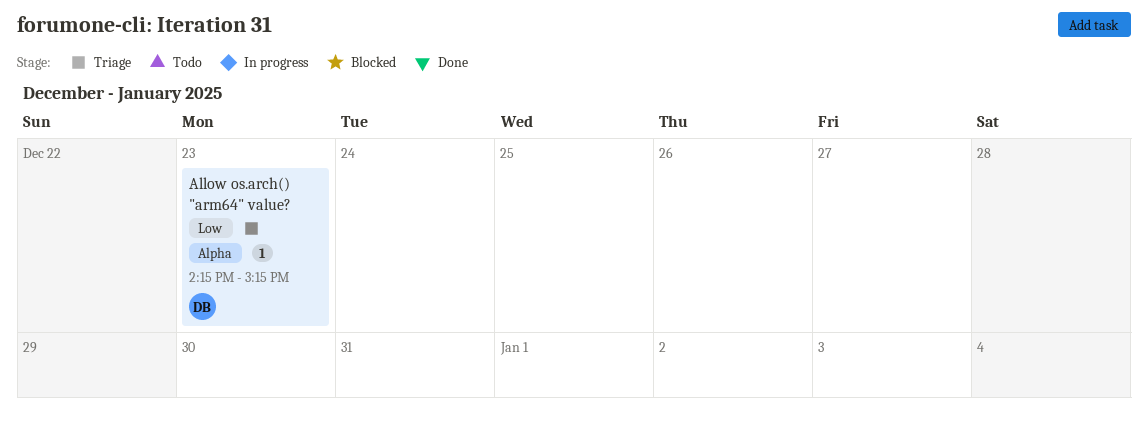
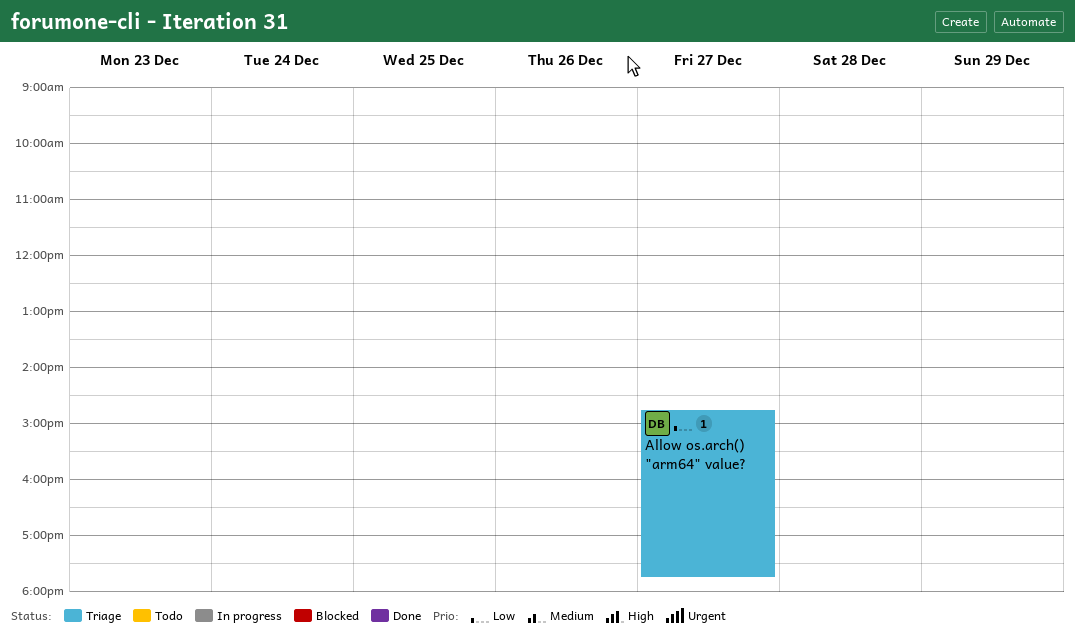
Allow os.arch() "arm64" value?, day: Dec 23 -> Dec 27
Allow os.arch() "arm64" value?, begins: 14:15 -> 14:45
Allow os.arch() "arm64" value?, ends: 15:15 -> 17:45

